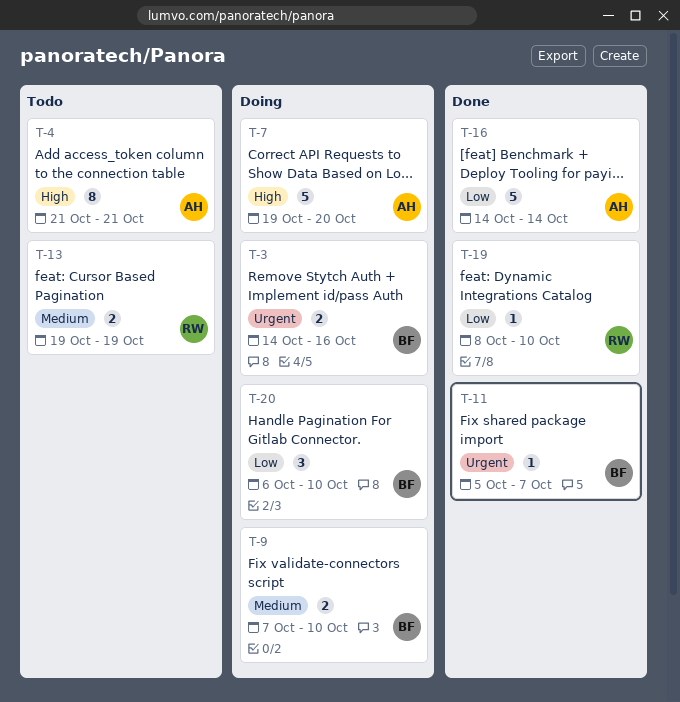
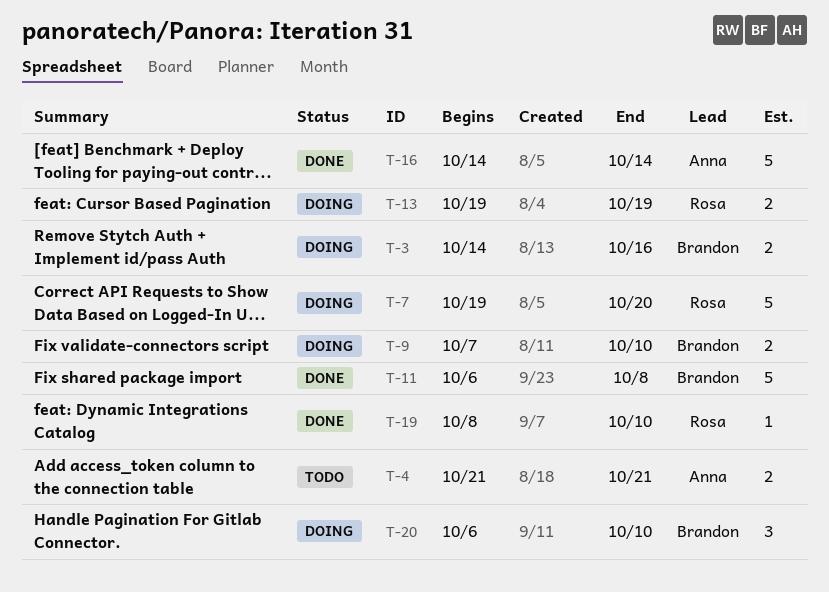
T-4, estimate: 8 -> 2
T-7, owner: Anna -> Rosa
T-11, estimate: 1 -> 5
T-11, start: Oct 5 -> Oct 6
T-11, due: Oct 7 -> Oct 8
T-13, status: Todo -> Doing

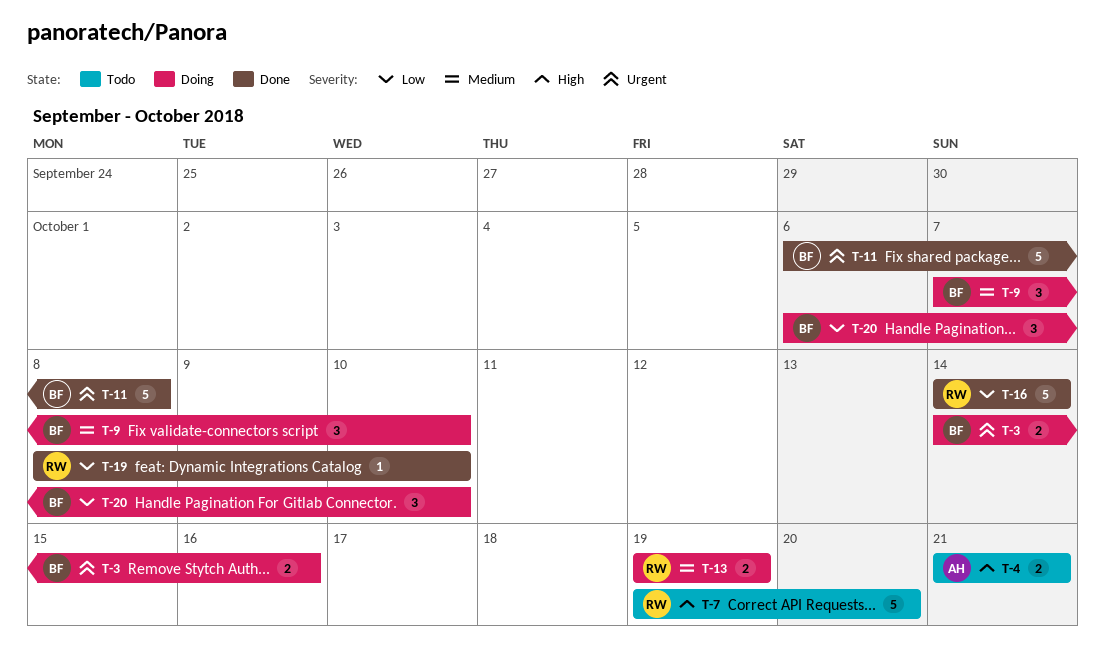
T-7, status: Doing -> Todo
T-9, estimate: 2 -> 3
T-16, owner: Anna -> Rosa

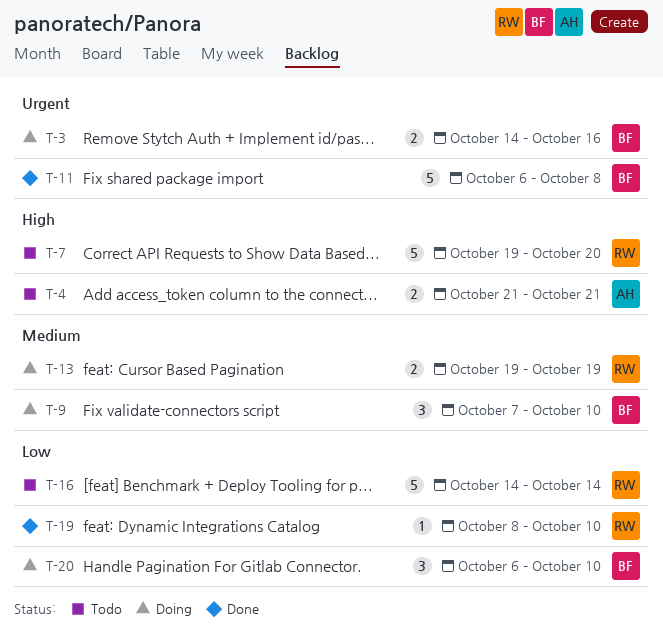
T-16, status: Done -> Todo

